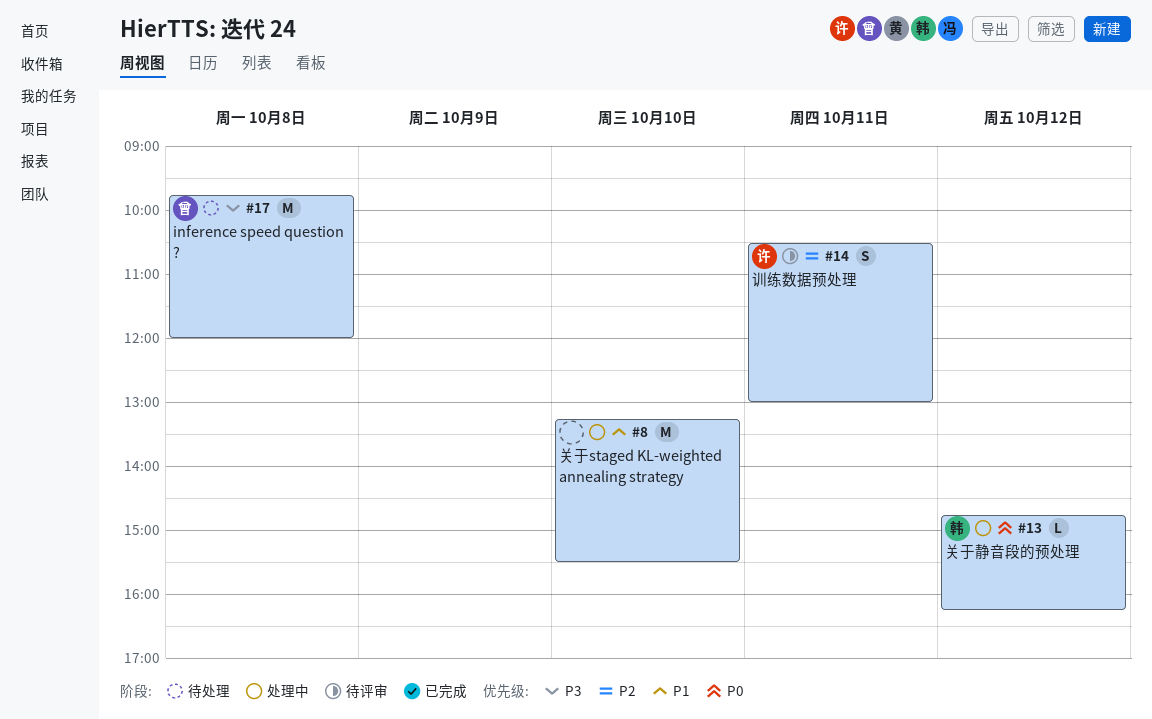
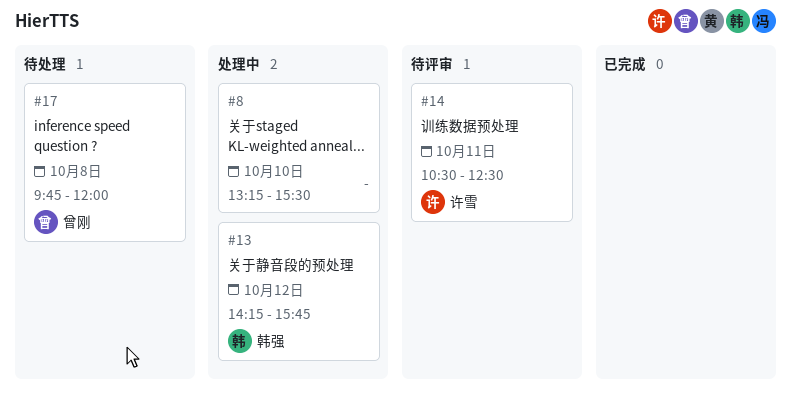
#13, begins: 14:45 -> 14:15
#13, ends: 16:15 -> 15:45
#14, ends: 13:00 -> 12:30

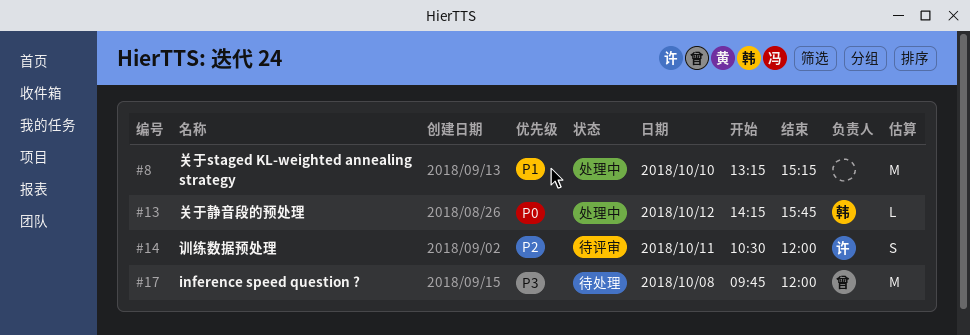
#8, ends: 15:30 -> 15:15
#14, ends: 12:30 -> 12:00

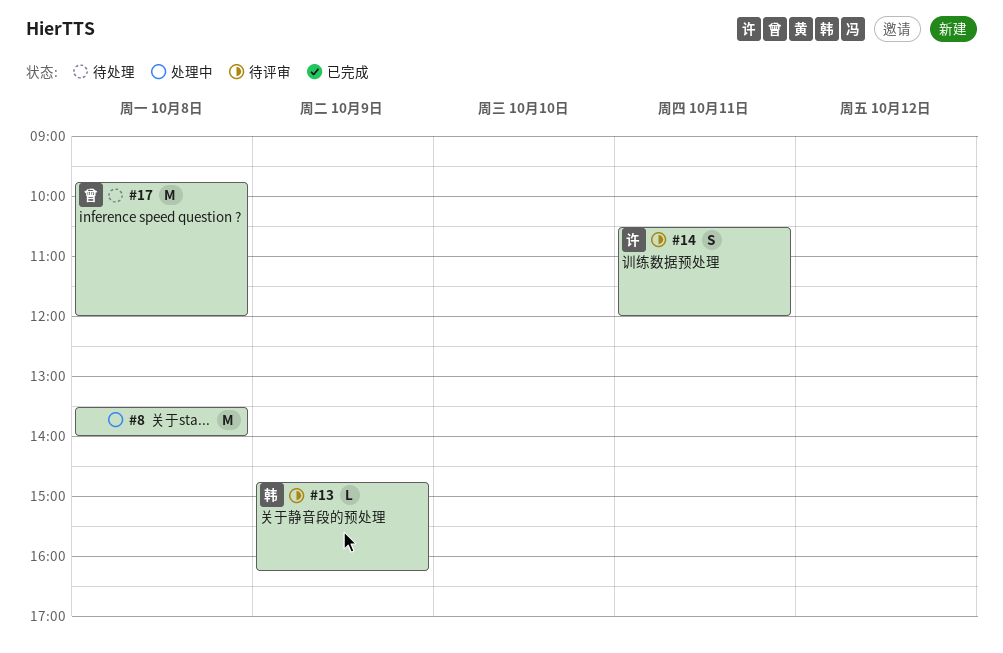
#8, day: Oct 10 -> Oct 8
#8, begins: 13:15 -> 13:30
#8, ends: 15:15 -> 14:00
#13, status: 处理中 -> 待评审
#13, day: Oct 12 -> Oct 9
#13, begins: 14:15 -> 14:45
#13, ends: 15:45 -> 16:15

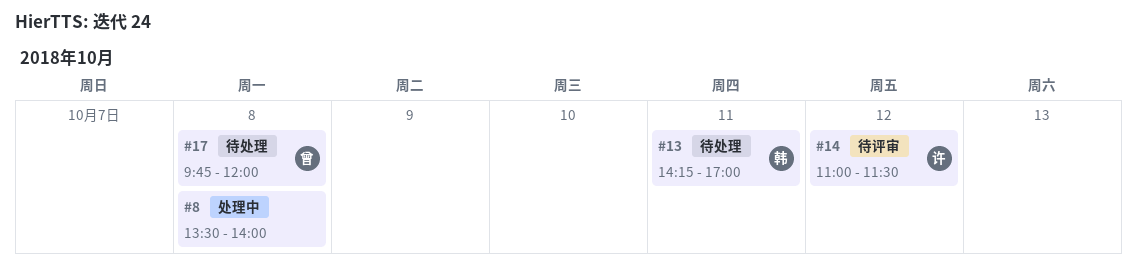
#13, status: 待评审 -> 待处理
#13, day: Oct 9 -> Oct 11
#13, begins: 14:45 -> 14:15
#13, ends: 16:15 -> 17:00
#14, day: Oct 11 -> Oct 12
#14, begins: 10:30 -> 11:00
#14, ends: 12:00 -> 11:30

